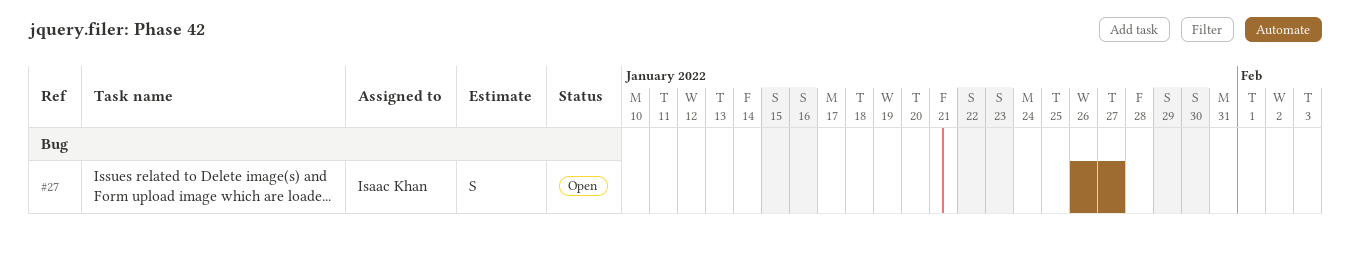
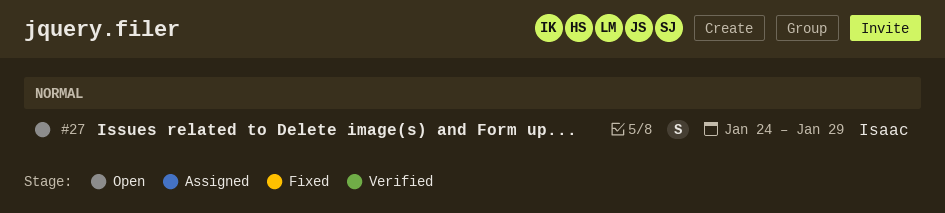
#27, start: Jan 26 -> Jan 24
#27, due: Jan 27 -> Jan 29

